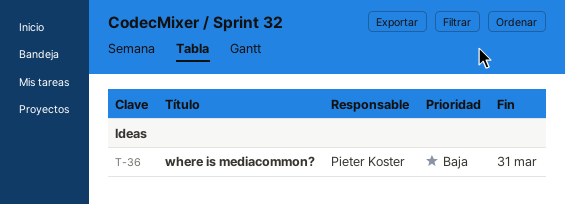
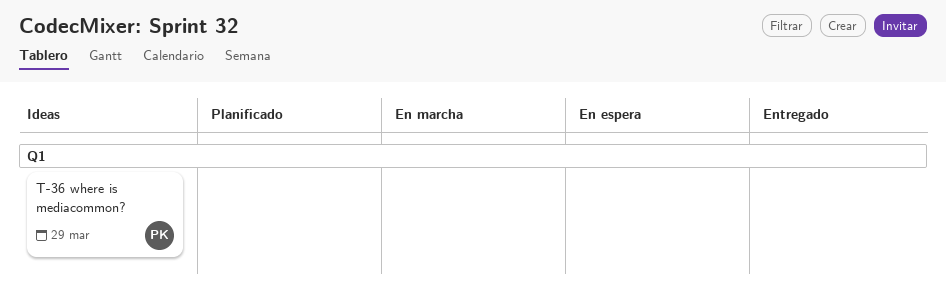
T-36, due: Mar 31 -> Mar 29

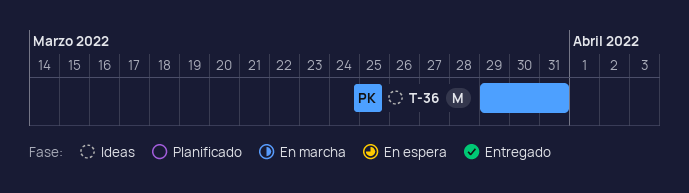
T-36, due: Mar 29 -> Mar 31

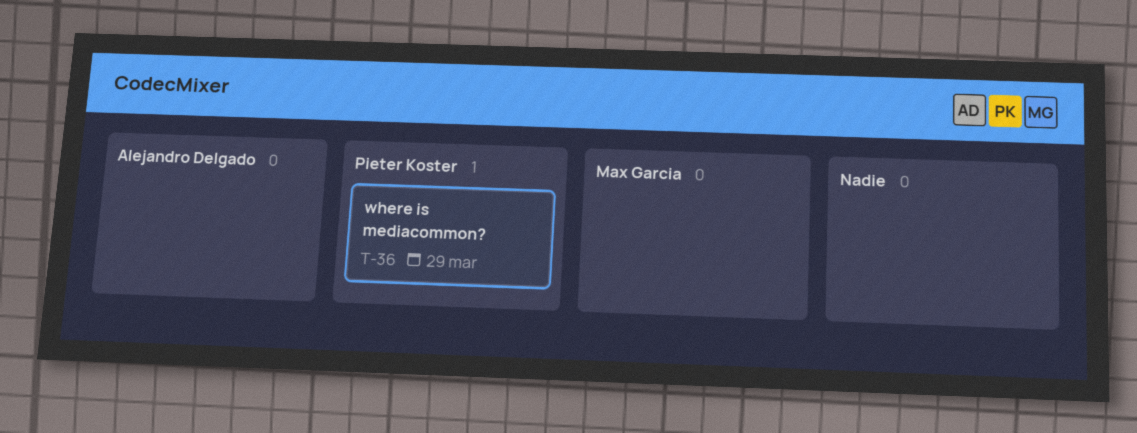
T-36, due: Mar 31 -> Mar 29

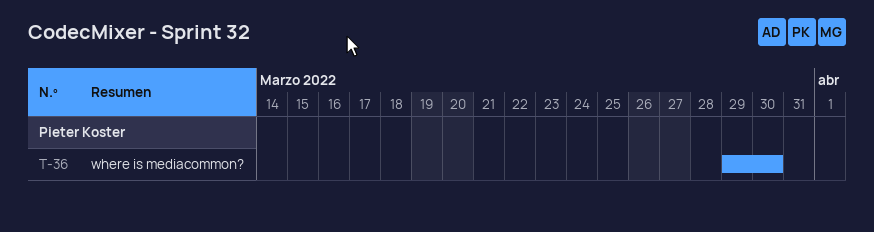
T-36, due: Mar 29 -> Mar 30

